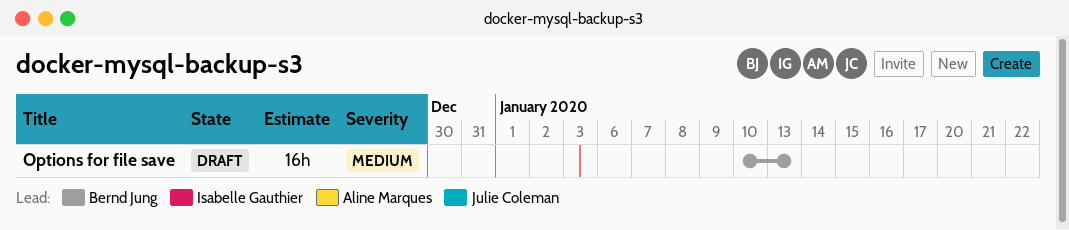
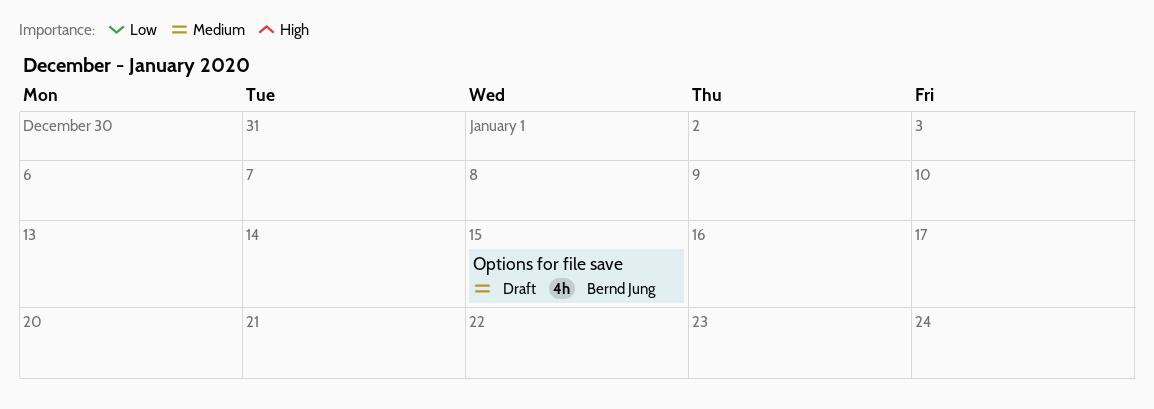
Options for file save, estimate: 16h -> 4h
Options for file save, due: Jan 13 -> Jan 15

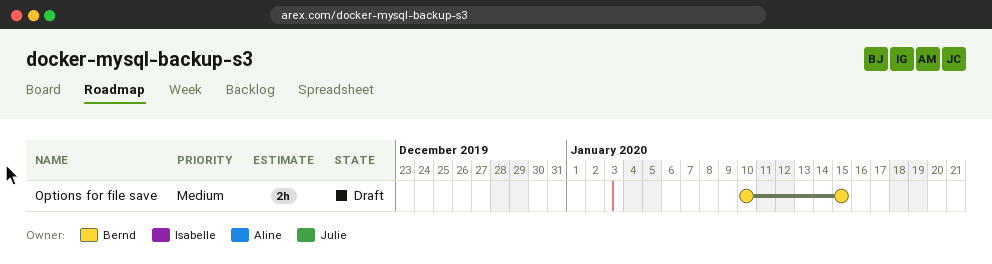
Options for file save, estimate: 4h -> 2h

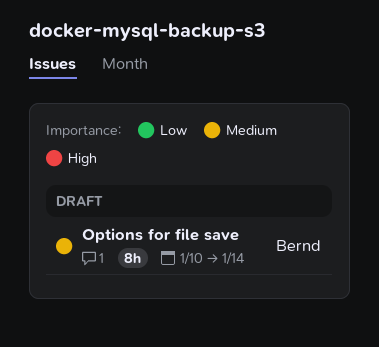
Options for file save, estimate: 2h -> 8h
Options for file save, due: Jan 15 -> Jan 14

